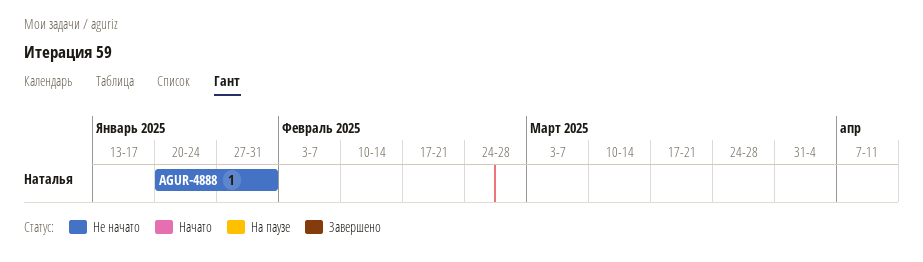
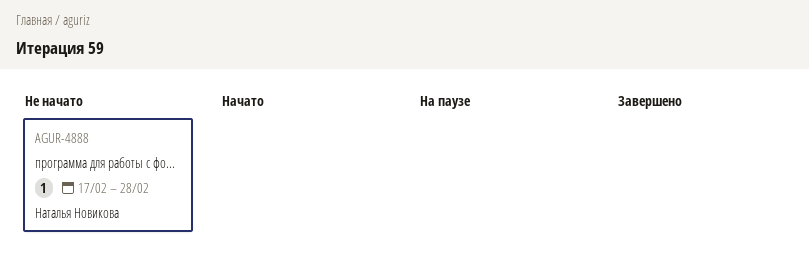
AGUR-4888, start: Jan 20 -> Feb 17
AGUR-4888, due: Jan 31 -> Feb 28

